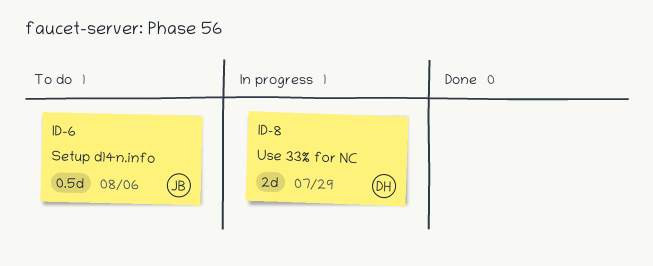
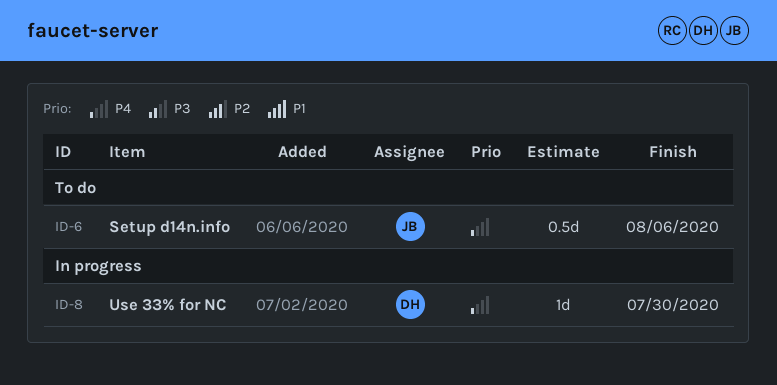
ID-8, estimate: 2d -> 1d
ID-8, due: Jul 29 -> Jul 30

